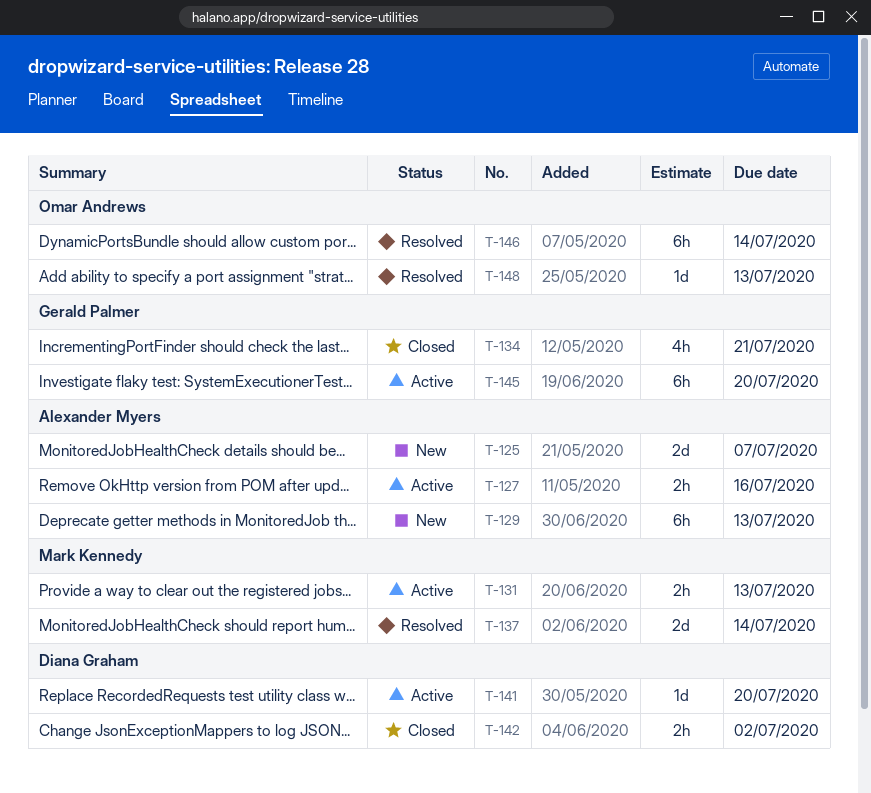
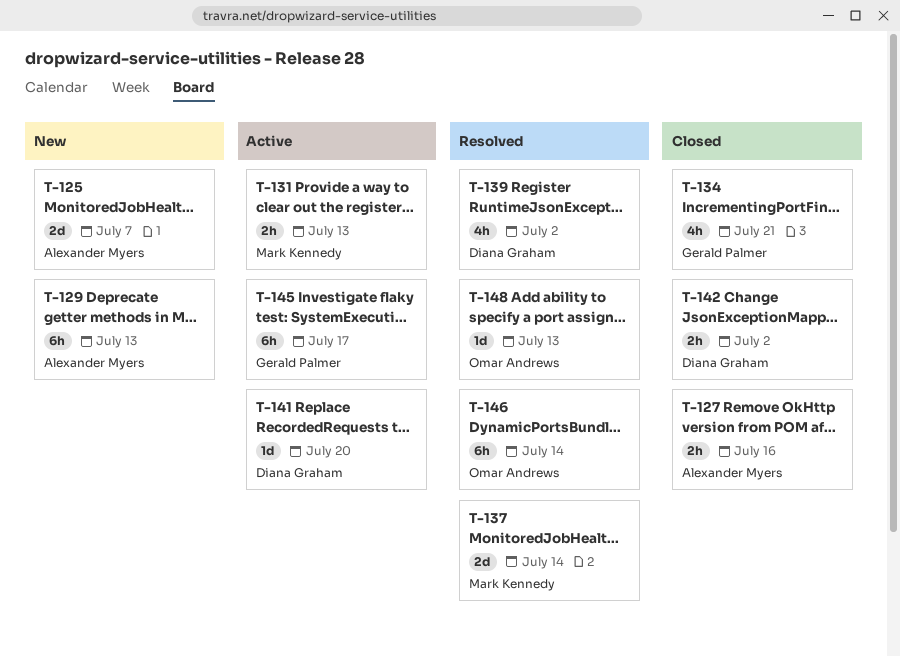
T-127, status: Active -> Closed
T-139: none -> present
T-145, due: Jul 20 -> Jul 17

